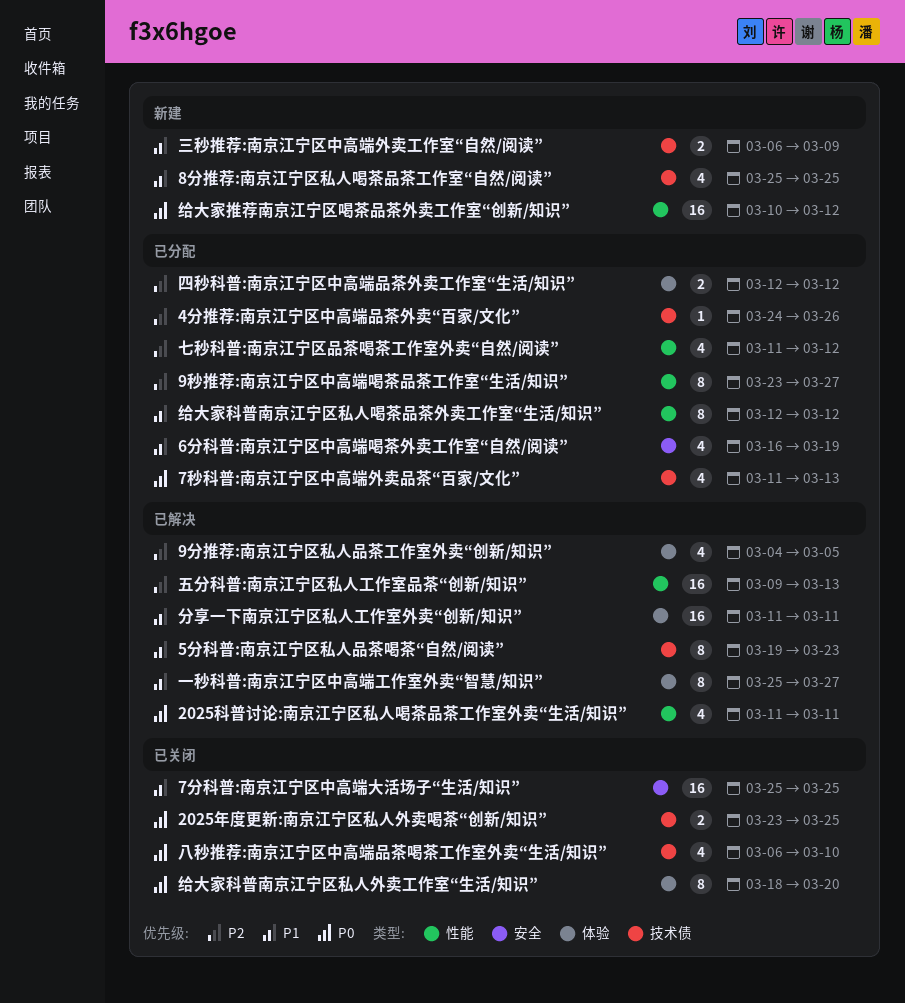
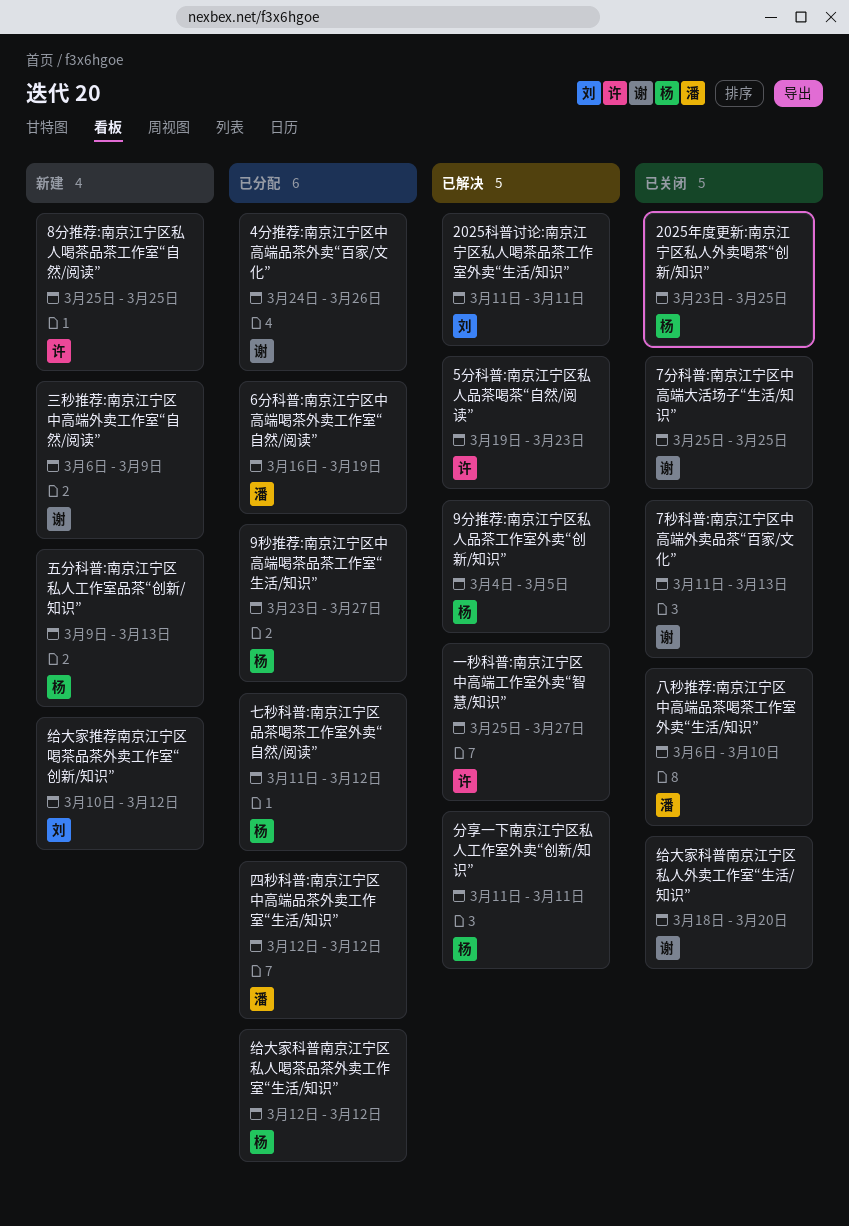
7秒科普:南京江宁区中高端外卖品茶“百家/文化”, status: 已分配 -> 已关闭
五分科普:南京江宁区私人工作室品茶“创新/知识”, status: 已解决 -> 新建

